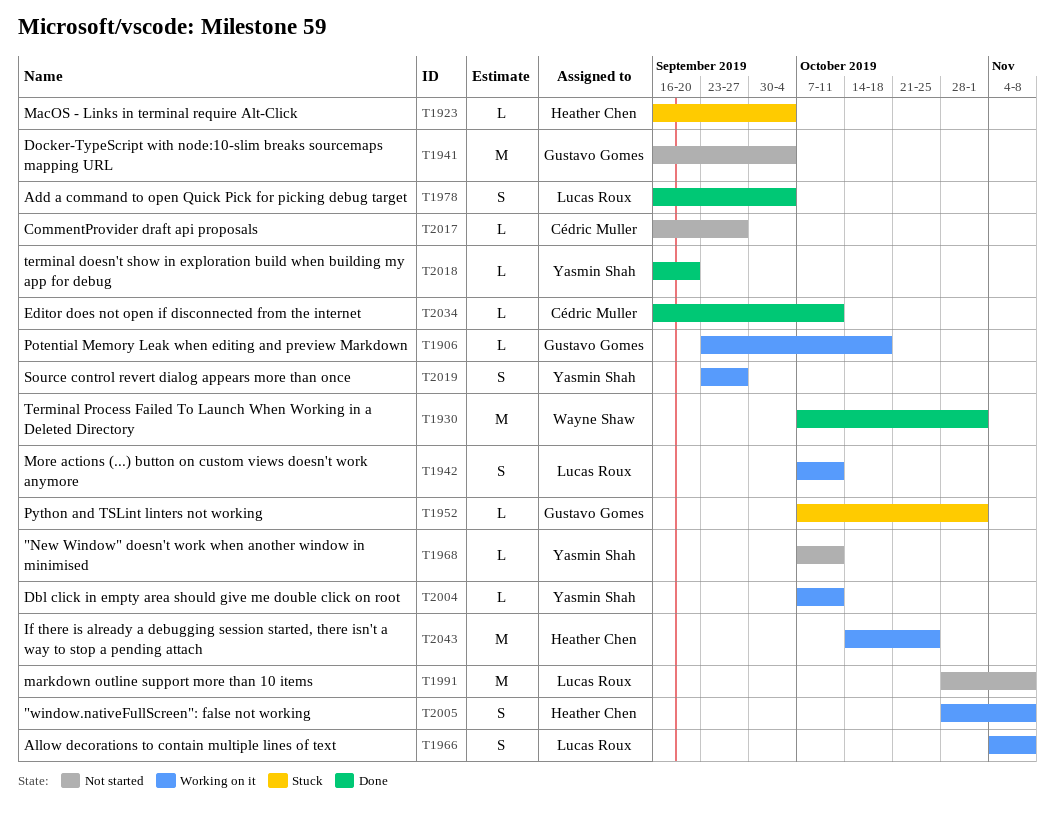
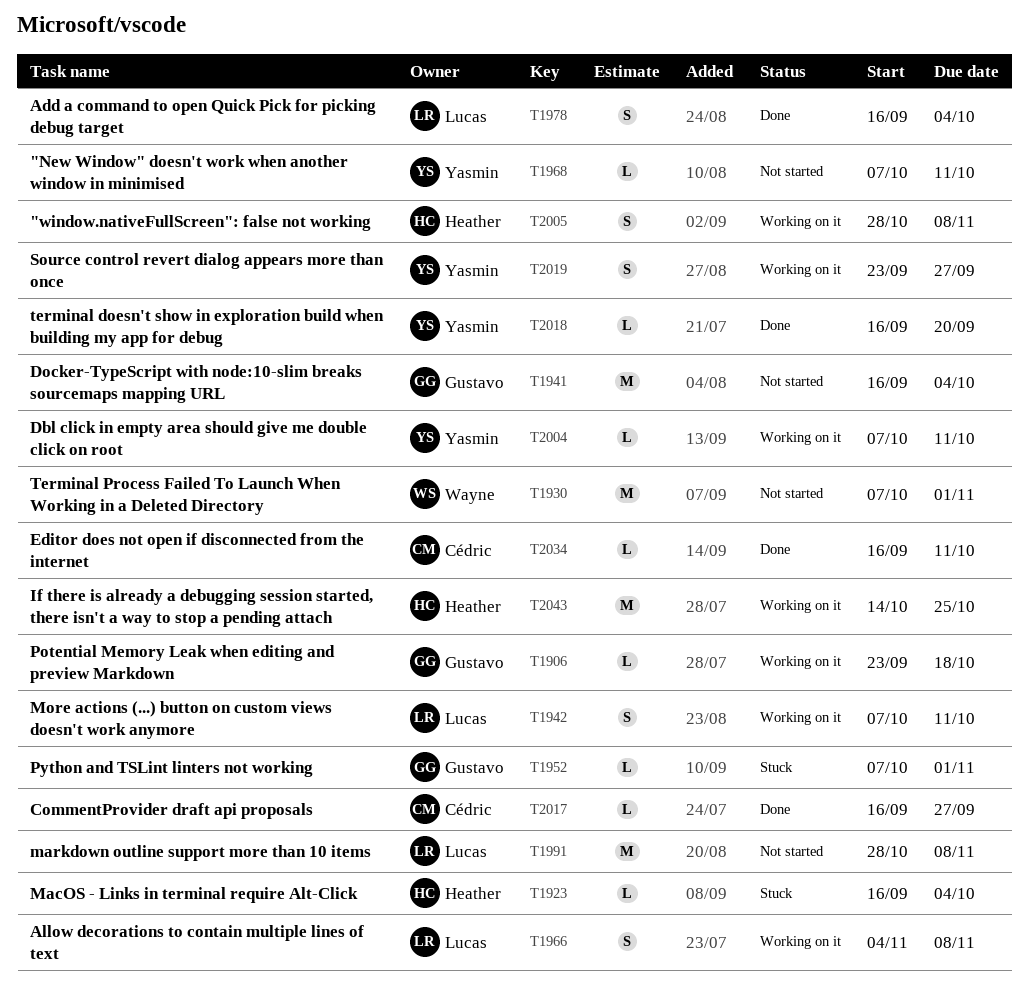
T1930, status: Done -> Not started
T2017, status: Not started -> Done

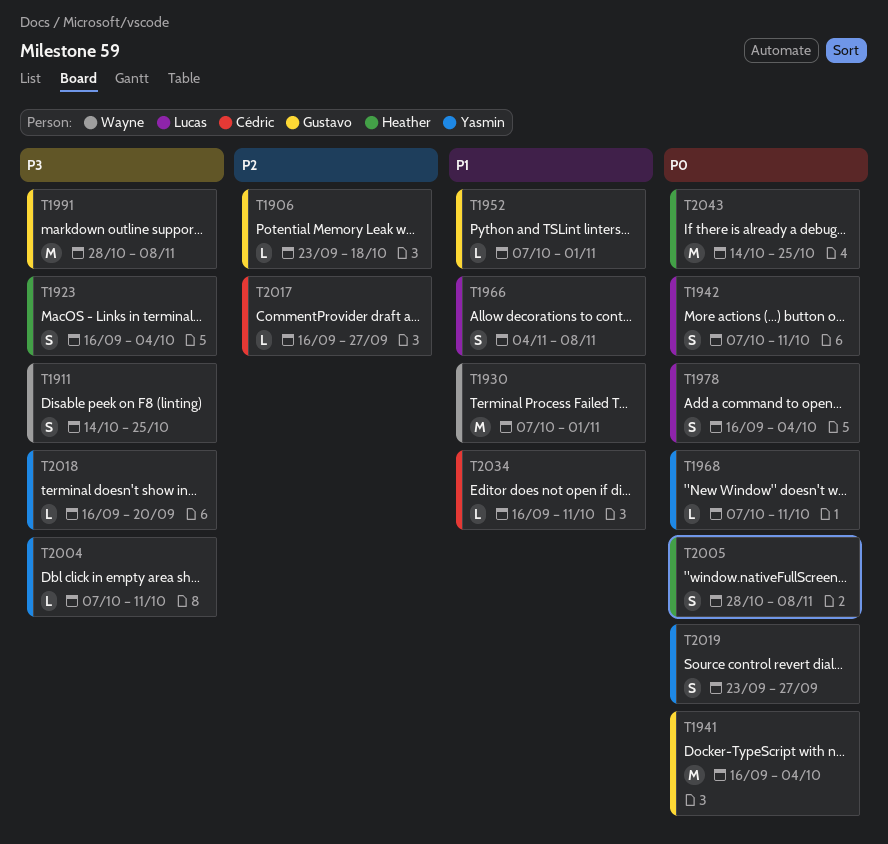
T1911: none -> present
T1923, estimate: L -> S
T1991, owner: Lucas -> Gustavo

